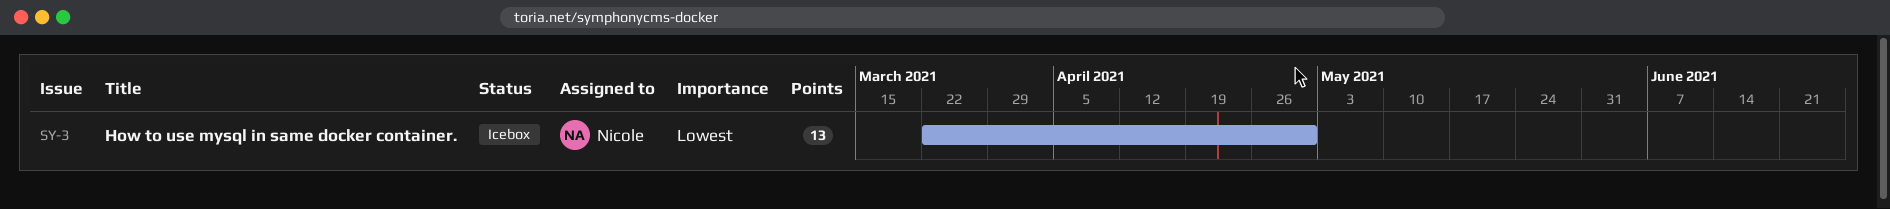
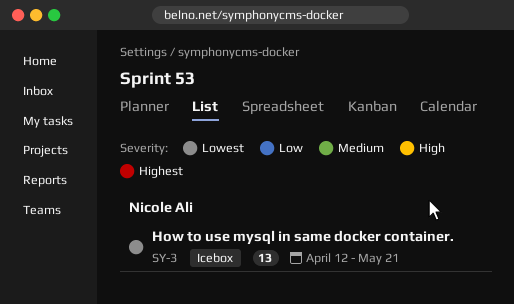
SY-3, start: Mar 22 -> Apr 12
SY-3, due: Apr 30 -> May 21

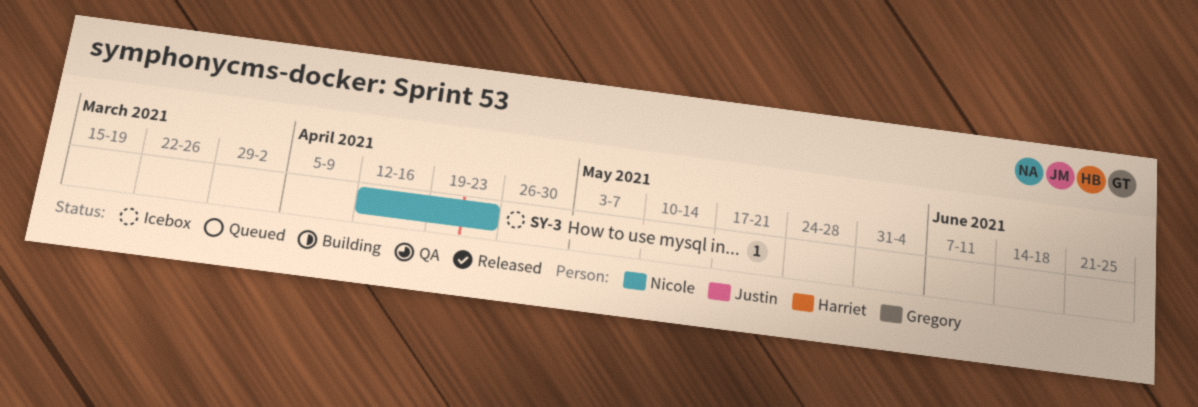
SY-3, estimate: 13 -> 1
SY-3, due: May 21 -> Apr 23

